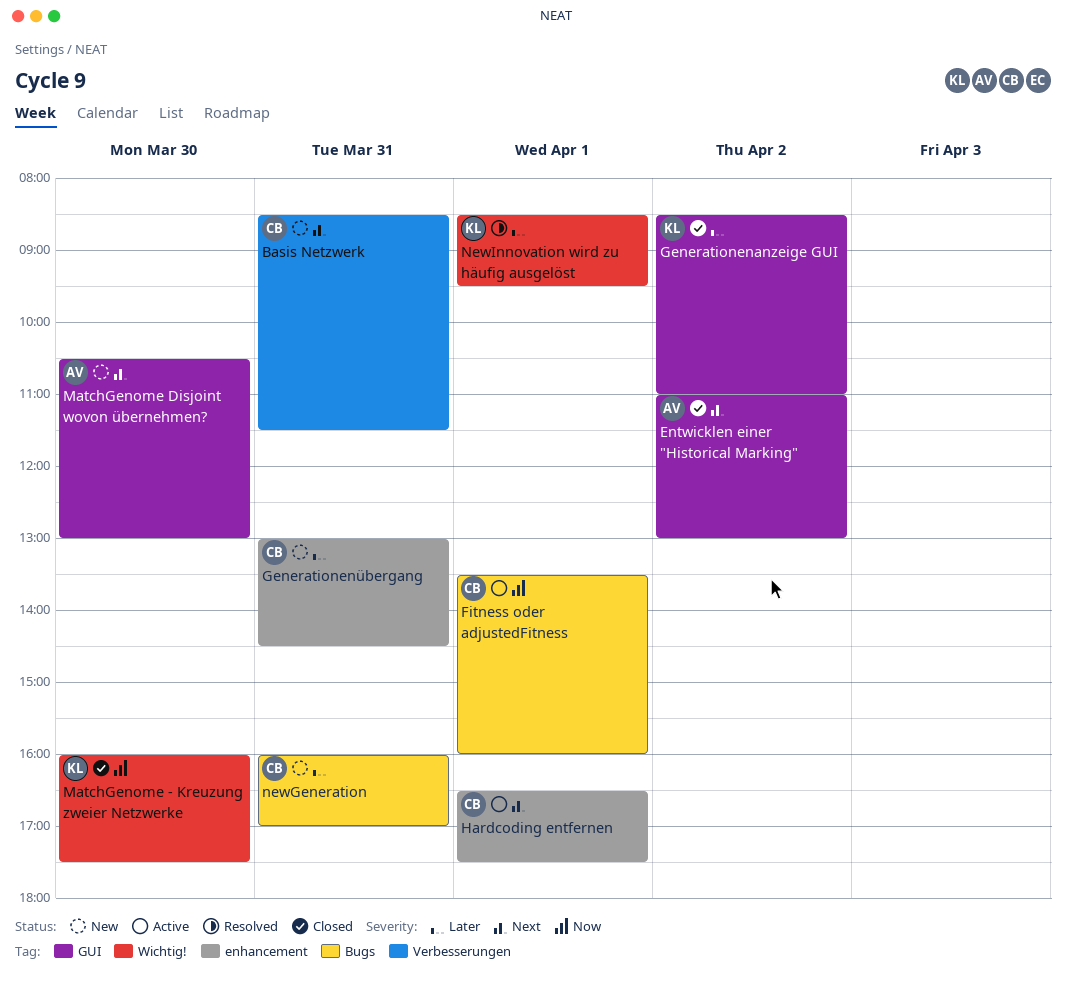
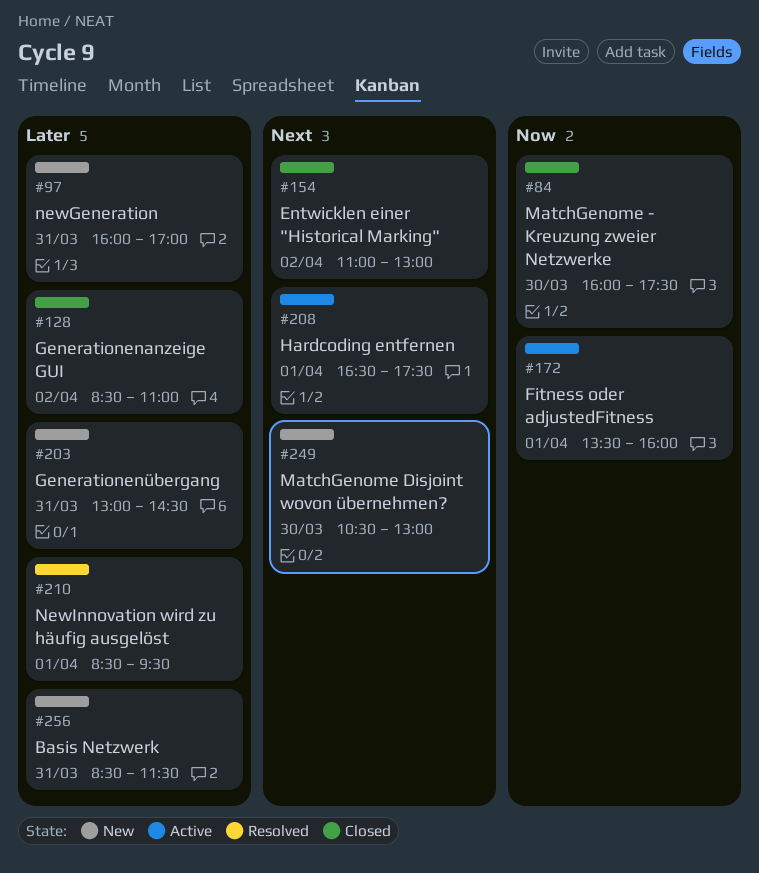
Basis Netzwerk, priority: Next -> Later

